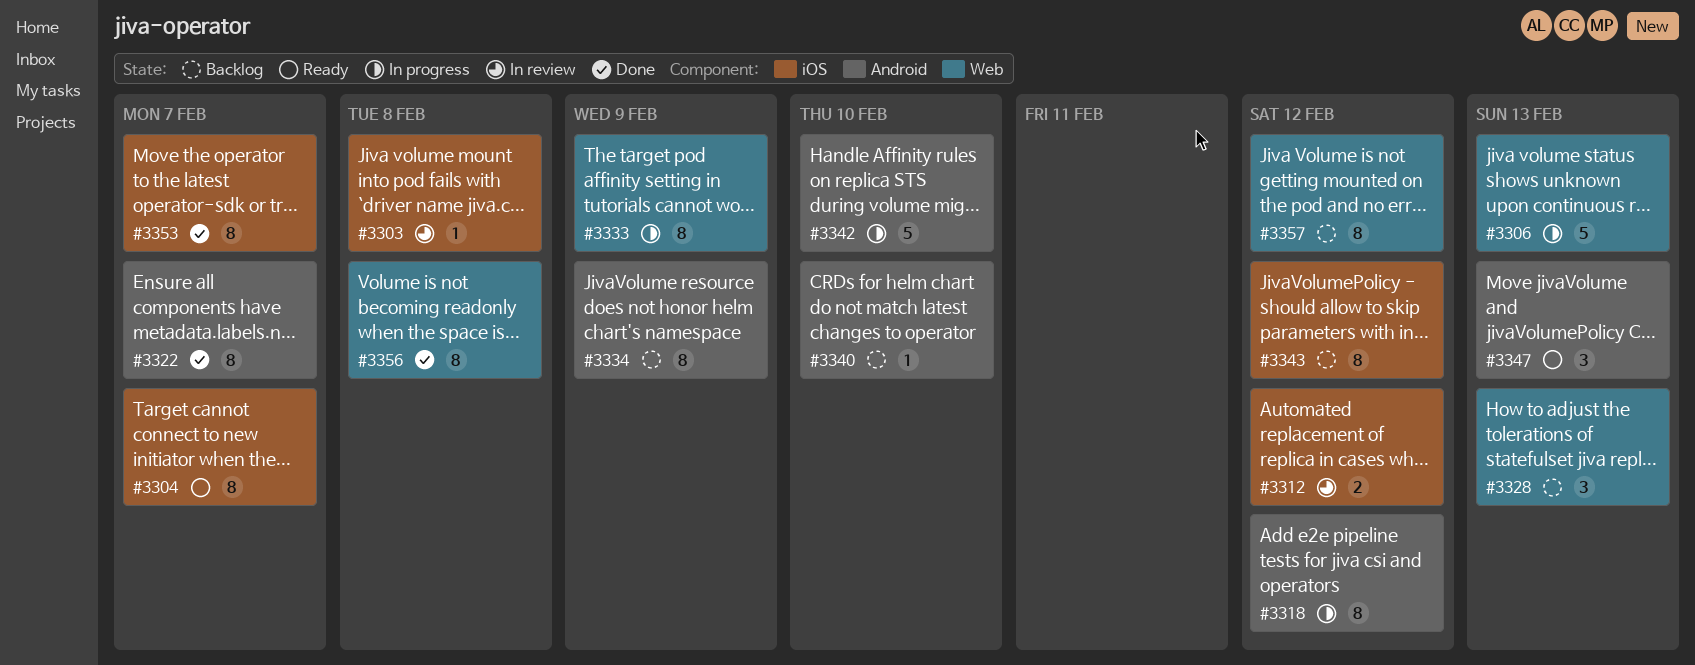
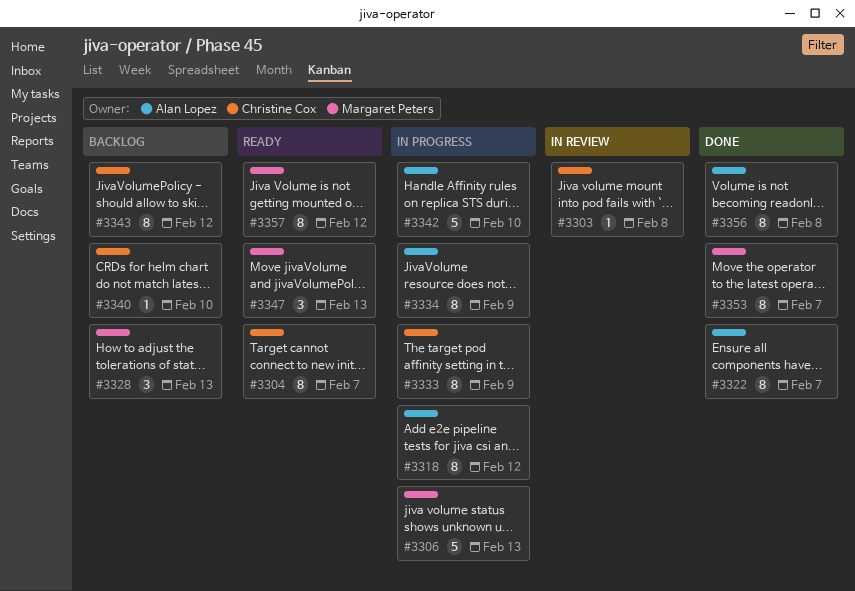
#3312: present -> none
#3334, status: Backlog -> In progress
#3357, status: Backlog -> Ready

